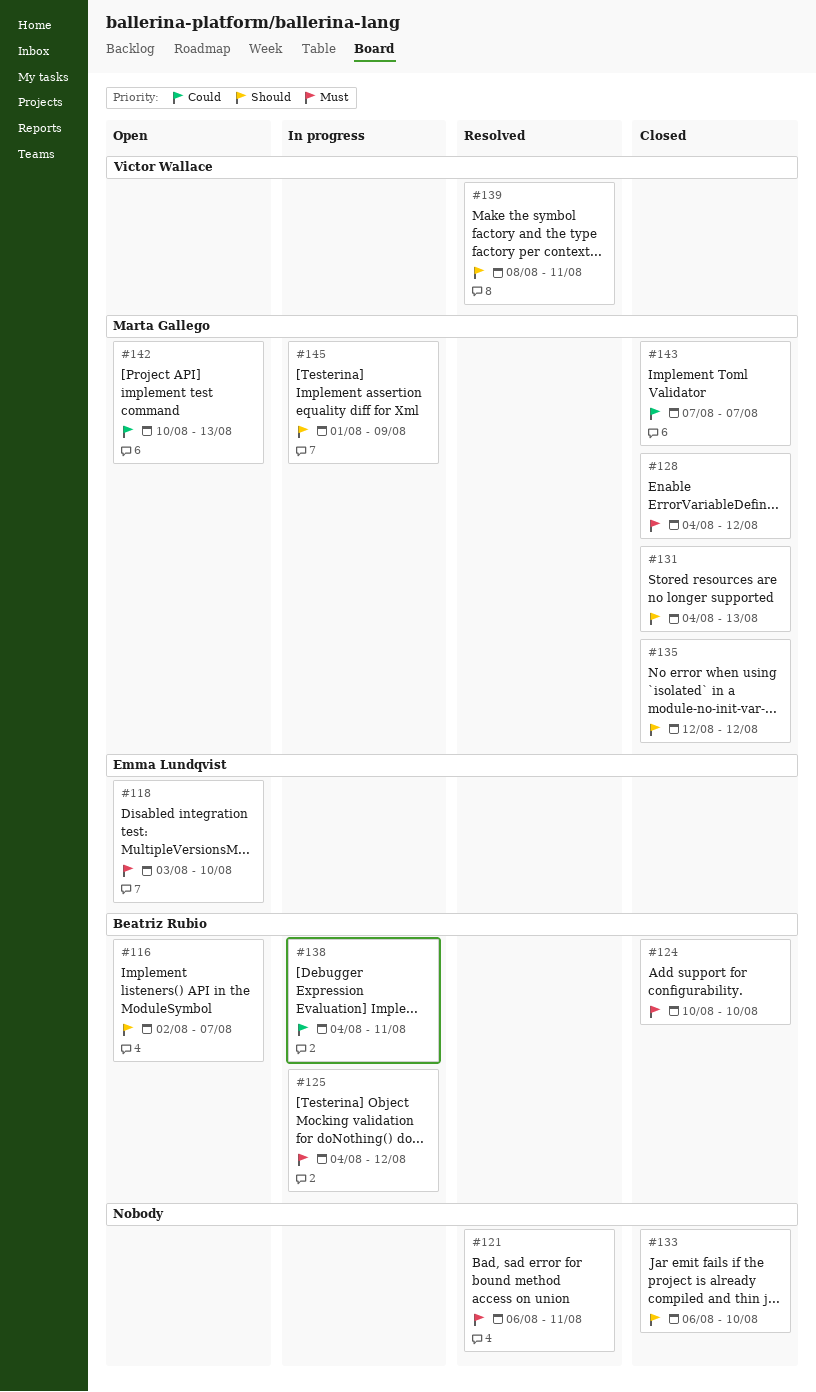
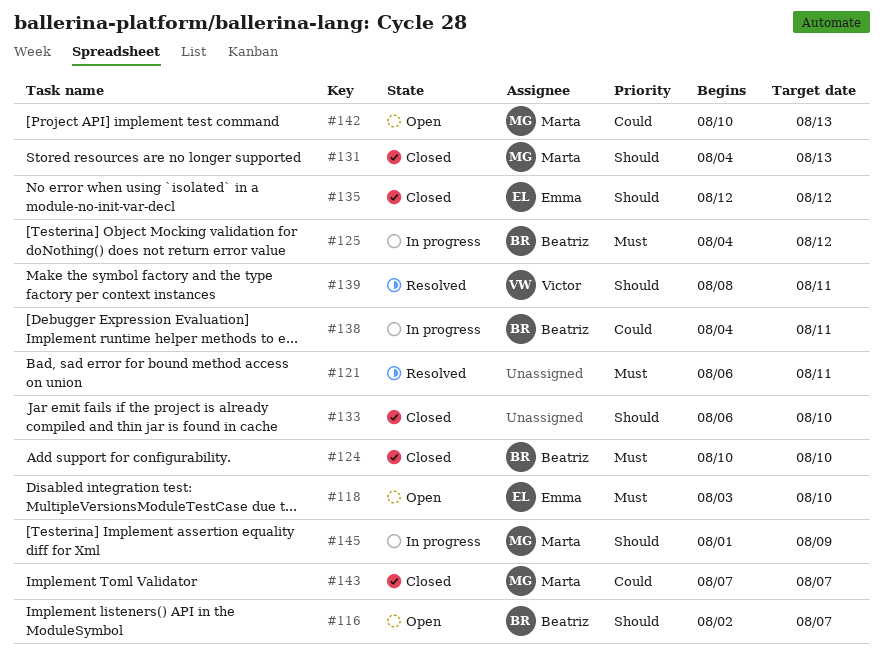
#128: present -> none
#135, owner: Marta Gallego -> Emma Lundqvist

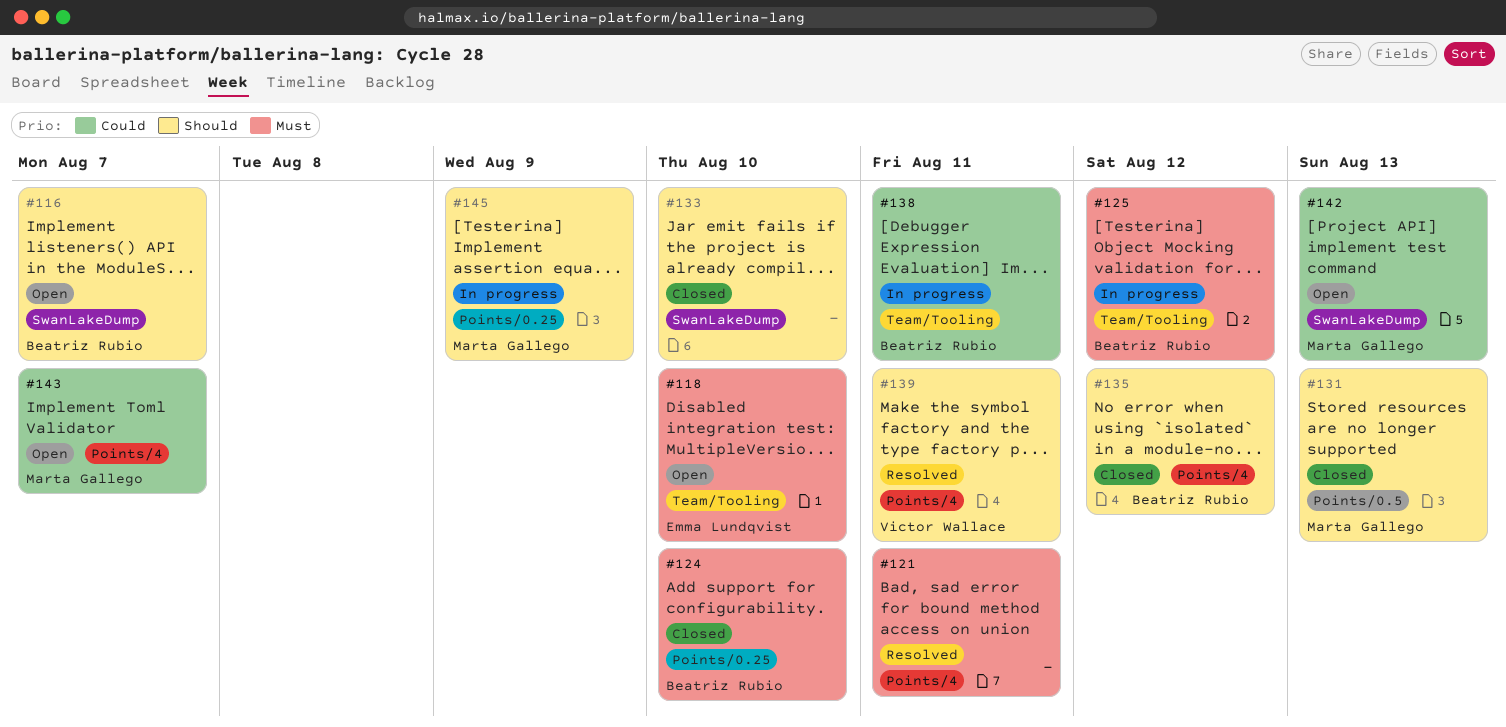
#135, owner: Emma Lundqvist -> Beatriz Rubio
#143, status: Closed -> Open

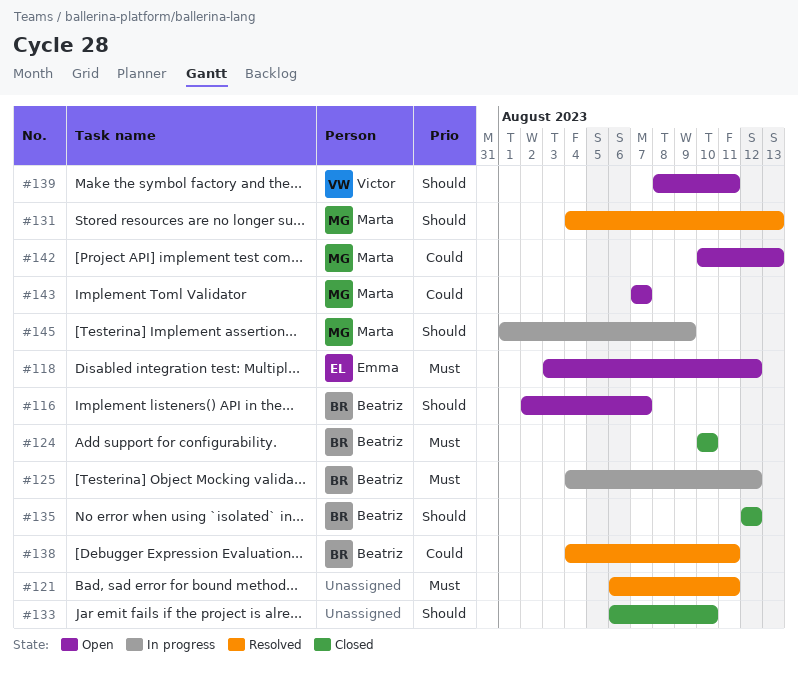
#118, due: Aug 10 -> Aug 12
#131, status: Closed -> Resolved
#138, status: In progress -> Resolved
#139, status: Resolved -> Open

